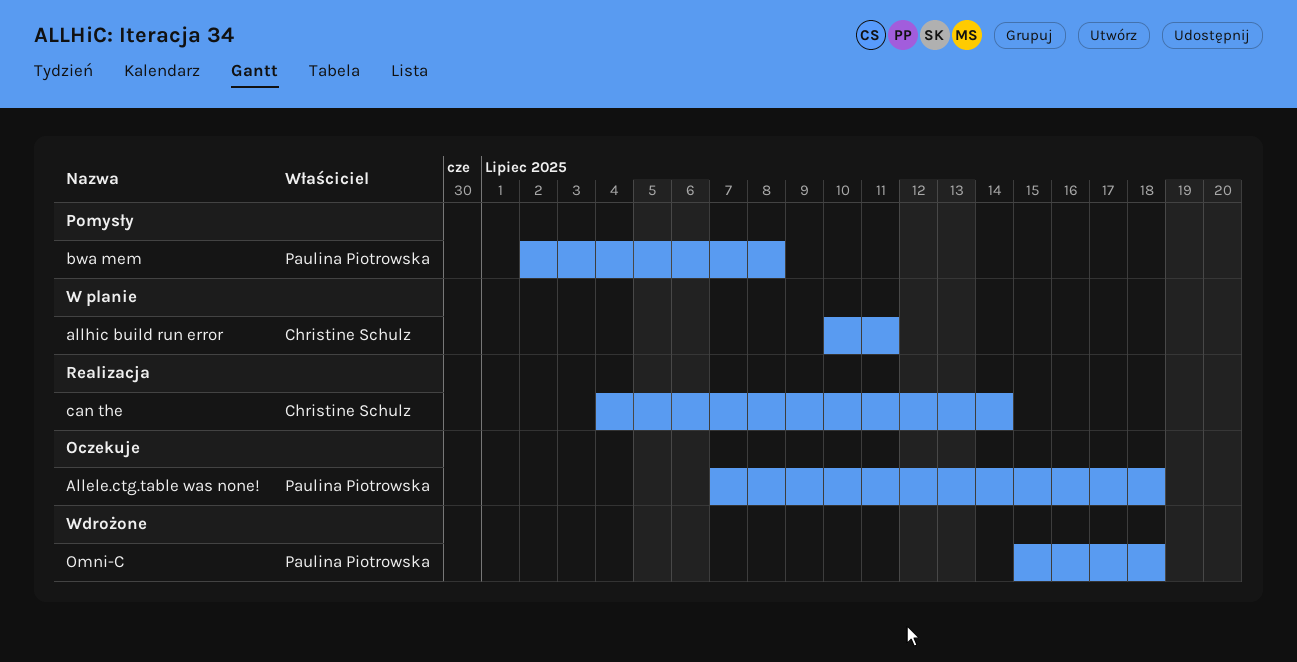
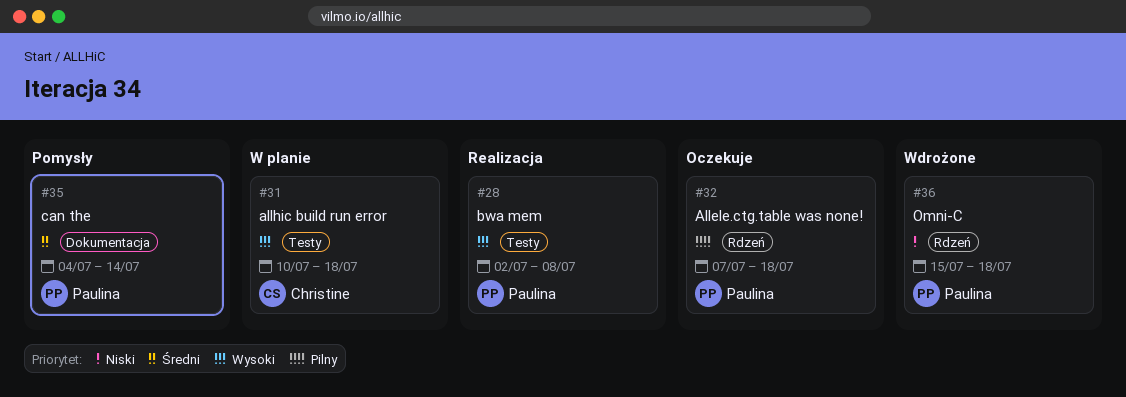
allhic build run error, due: Jul 11 -> Jul 18
bwa mem, status: Pomysły -> Realizacja
can the, status: Realizacja -> Pomysły
can the, owner: Christine Schulz -> Paulina Piotrowska

